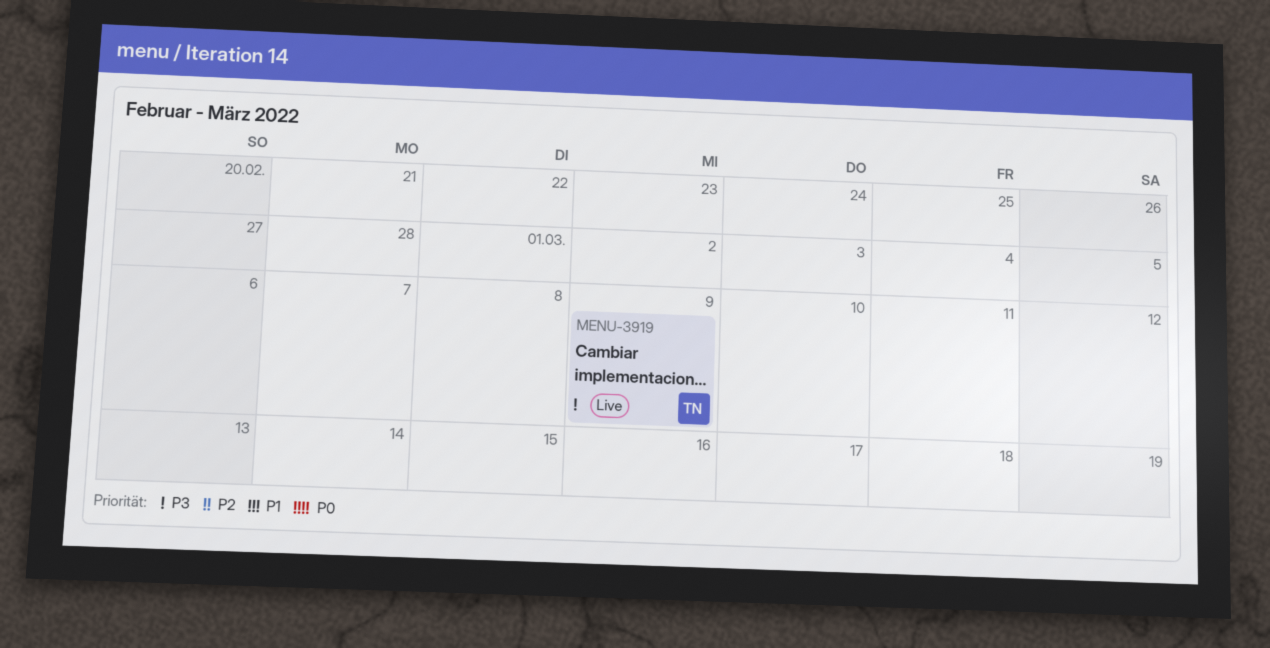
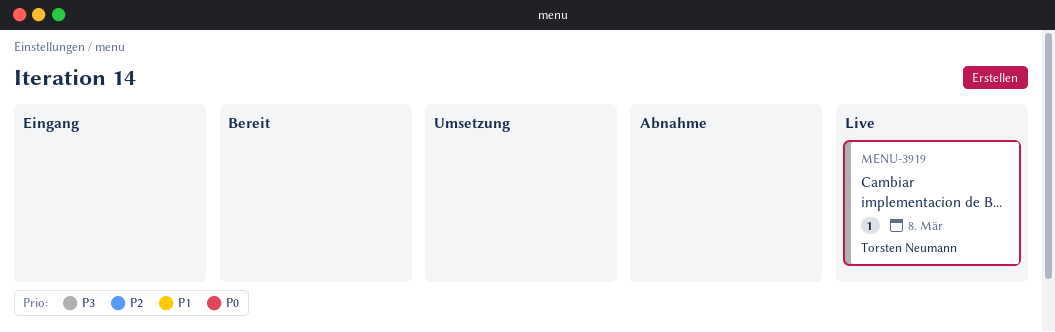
MENU-3919, due: Mar 9 -> Mar 8

